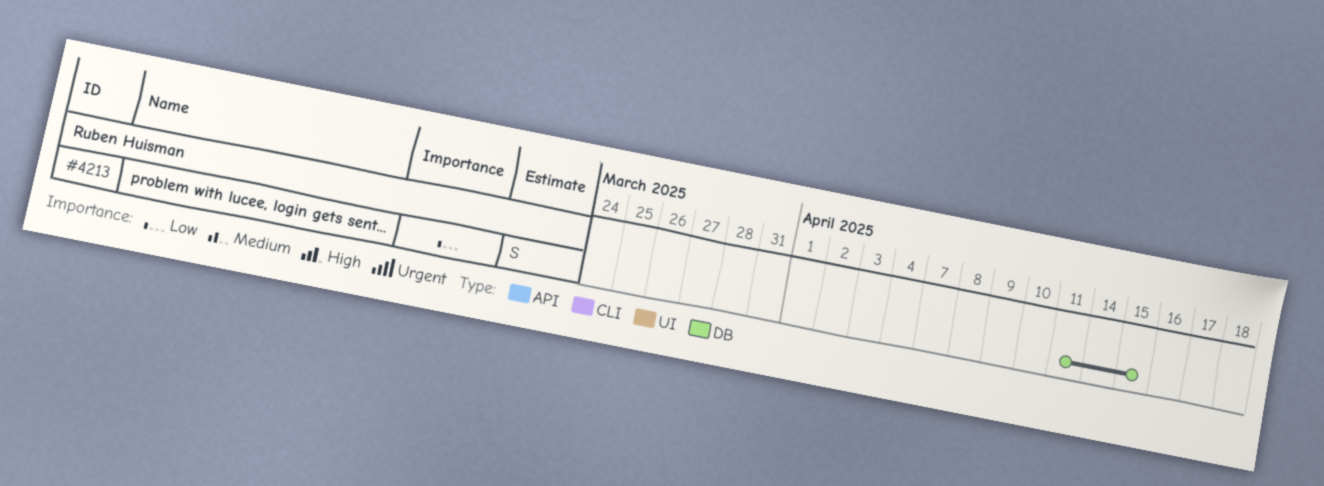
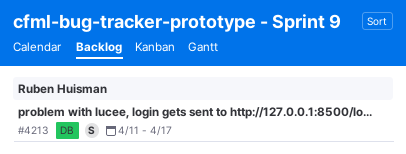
#4213, due: Apr 15 -> Apr 17

